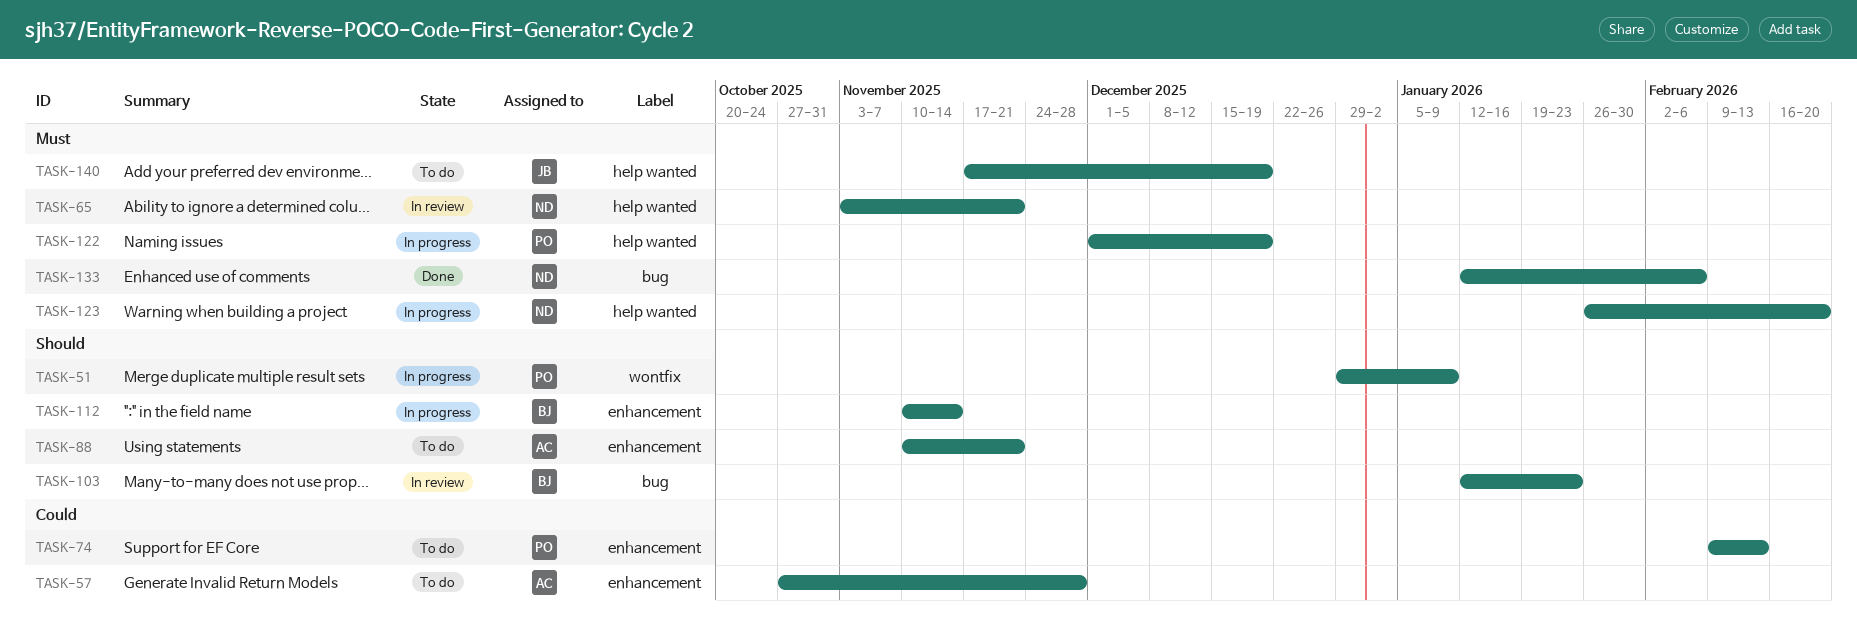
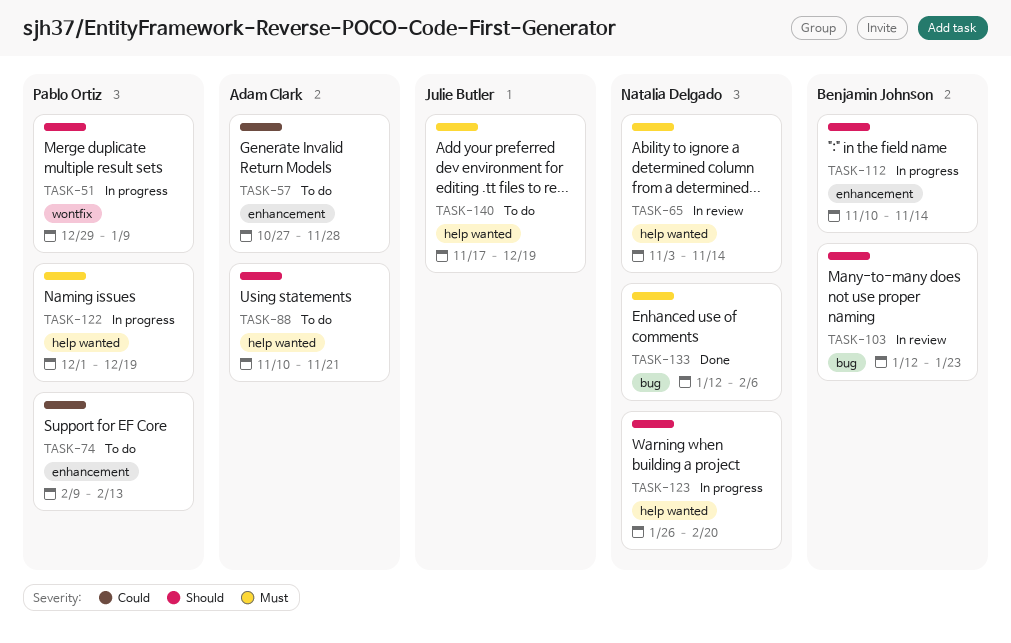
TASK-65, due: Nov 21 -> Nov 14
TASK-88, label: enhancement -> help wanted
TASK-123, priority: Must -> Should

